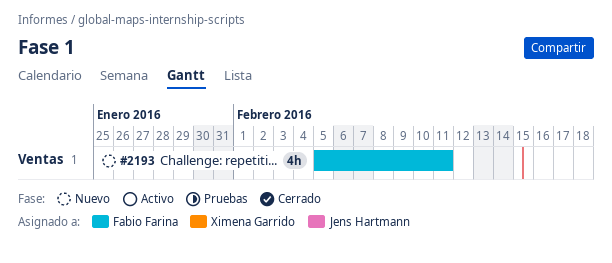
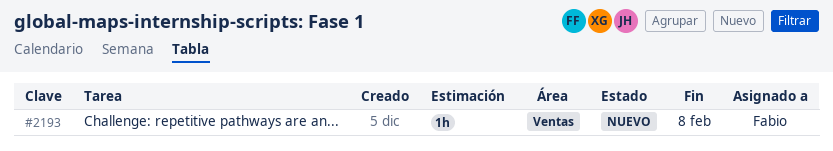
#2193, estimate: 4h -> 1h
#2193, due: Feb 11 -> Feb 8

